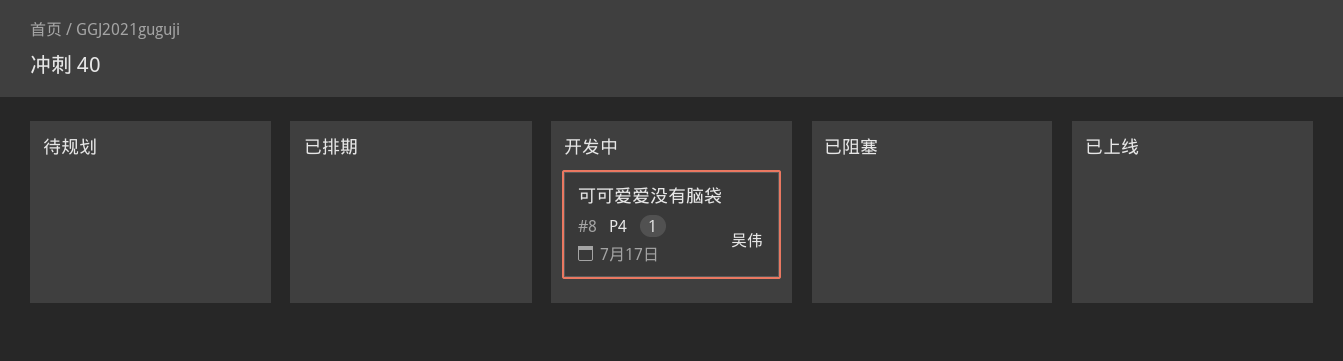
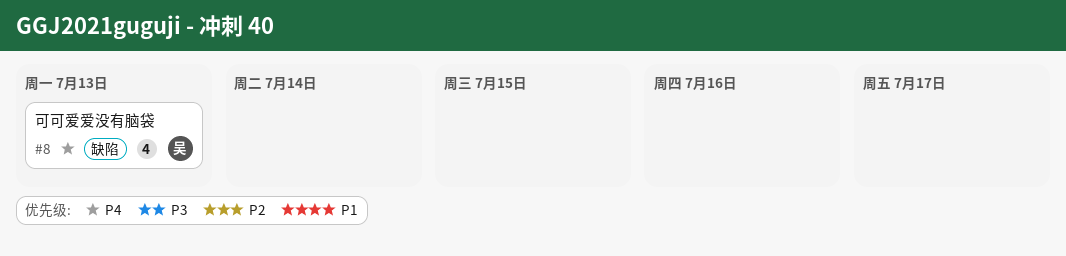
#8, estimate: 1 -> 4
#8, due: Jul 17 -> Jul 13

